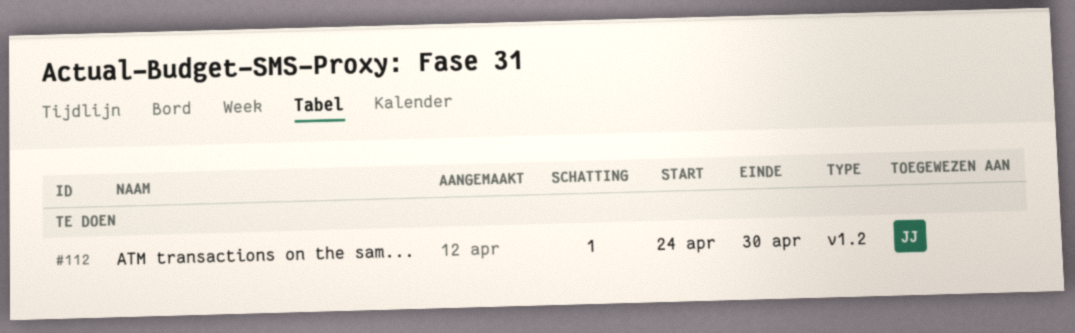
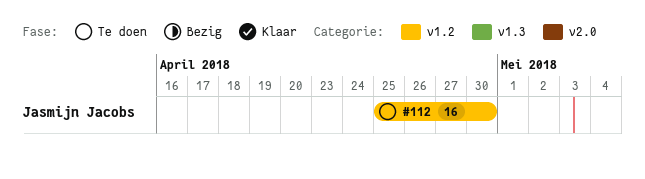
#112, estimate: 1 -> 16
#112, start: Apr 24 -> Apr 25

